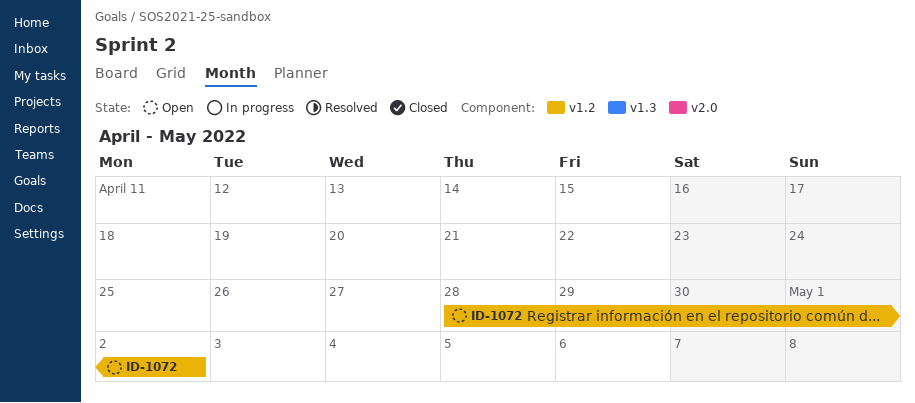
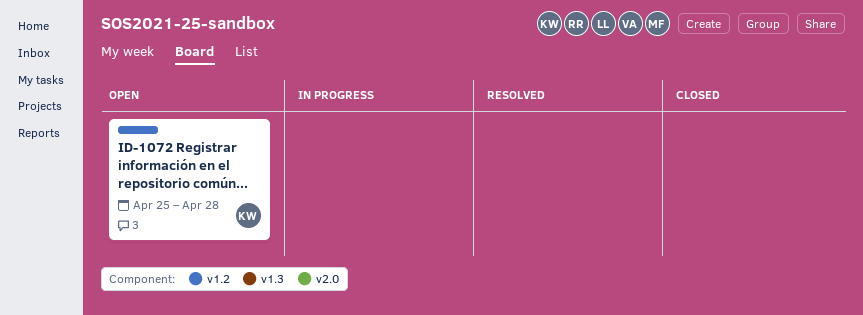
ID-1072, start: Apr 28 -> Apr 25
ID-1072, due: May 2 -> Apr 28

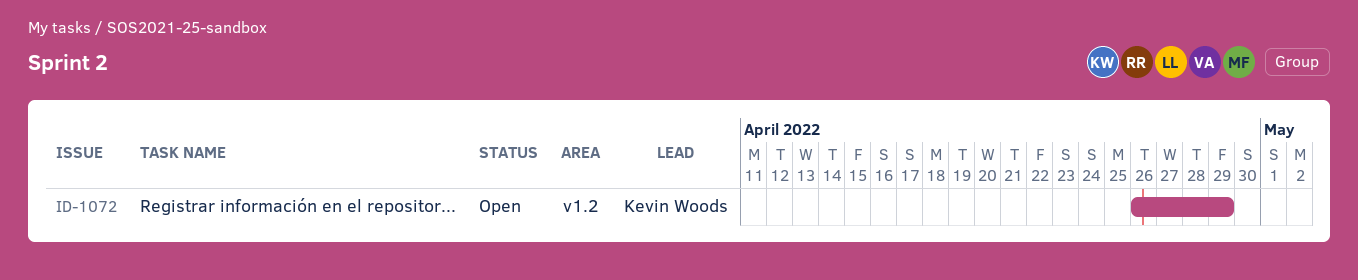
ID-1072, start: Apr 25 -> Apr 26
ID-1072, due: Apr 28 -> Apr 29

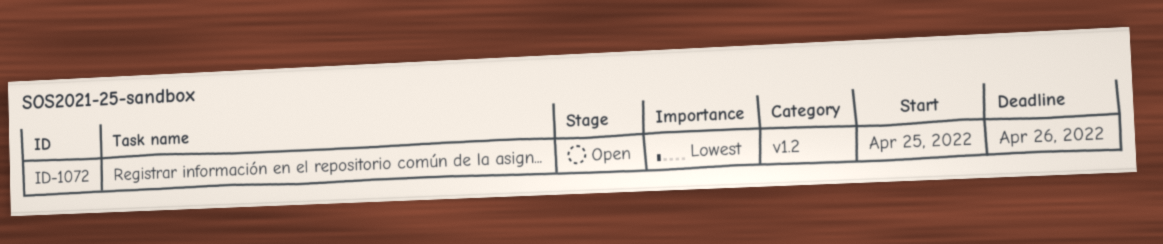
ID-1072, start: Apr 26 -> Apr 25
ID-1072, due: Apr 29 -> Apr 26

